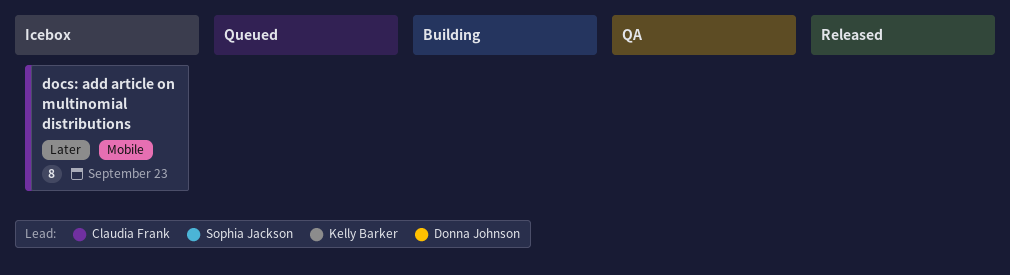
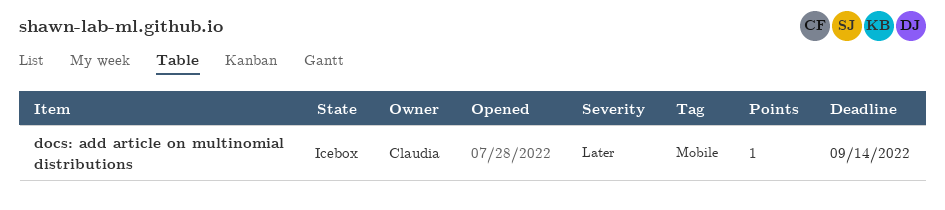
docs: add article on multinomial distributions, estimate: 8 -> 1
docs: add article on multinomial distributions, due: Sep 23 -> Sep 14

